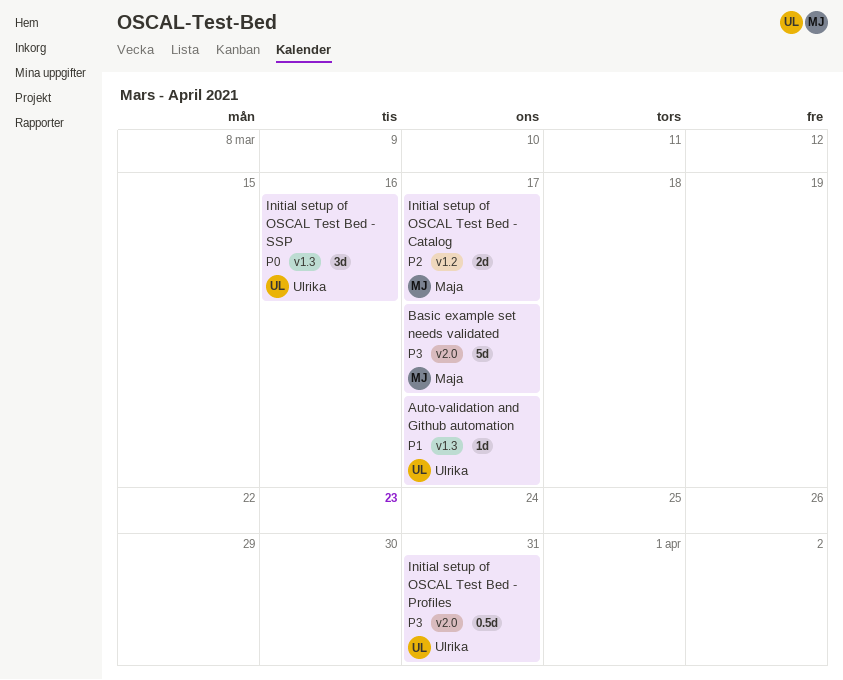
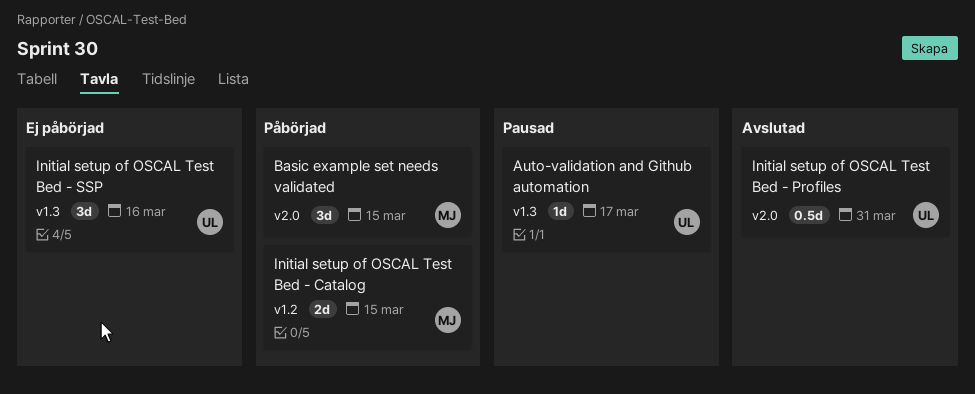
Basic example set needs validated, estimate: 5d -> 3d
Basic example set needs validated, due: Mar 17 -> Mar 15
Initial setup of OSCAL Test Bed - Catalog, due: Mar 17 -> Mar 15

